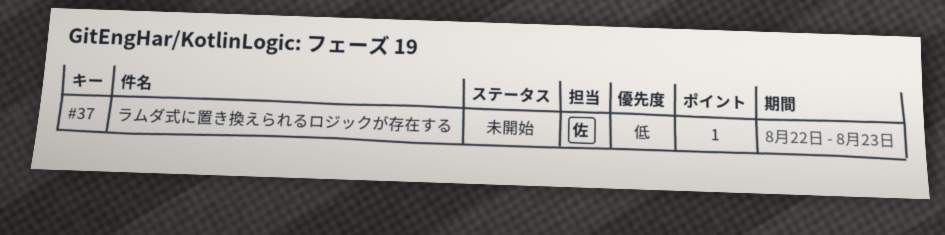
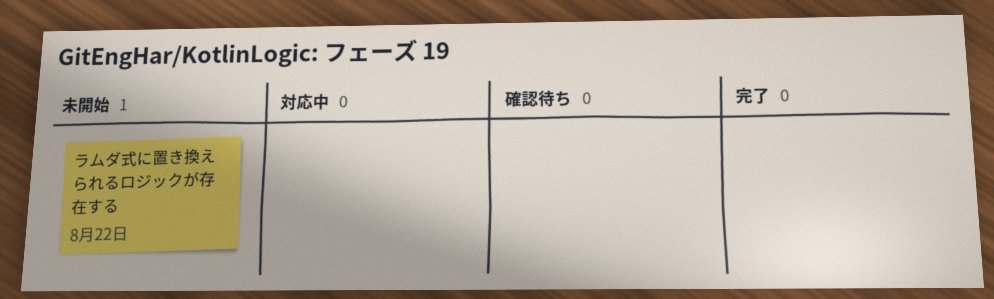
ラムダ式に置き換えられるロジックが存在する, due: Aug 23 -> Aug 22

